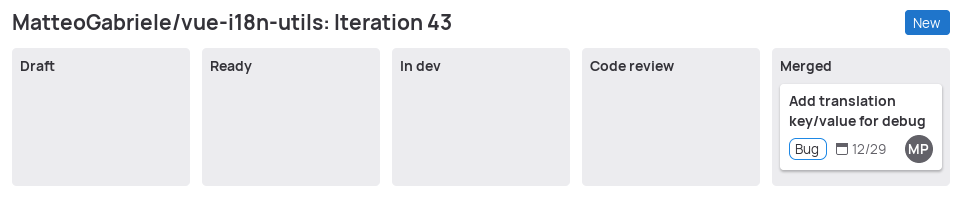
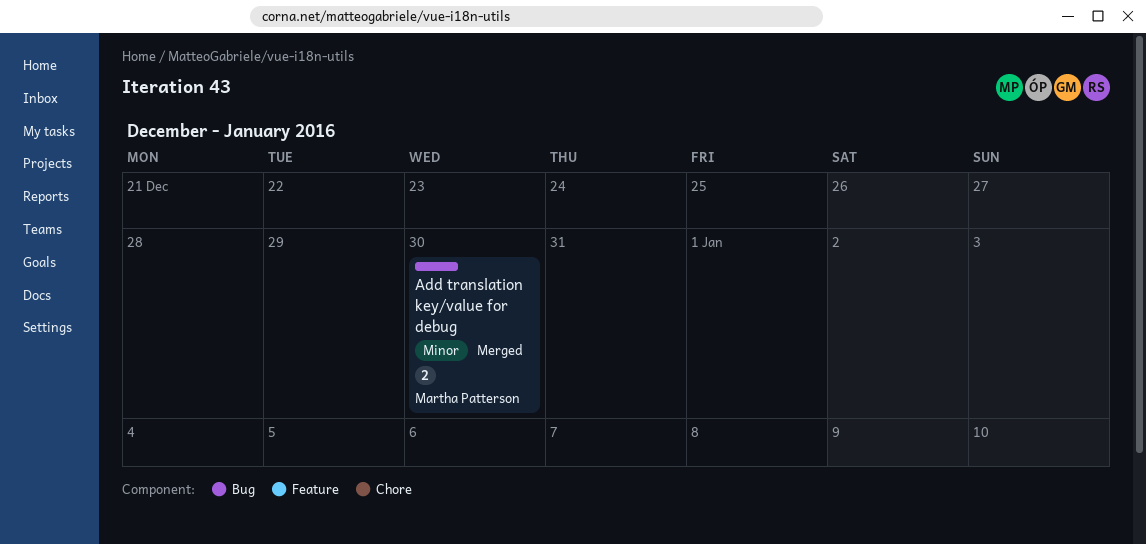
Add translation key/value for debug, due: Dec 29 -> Dec 30

